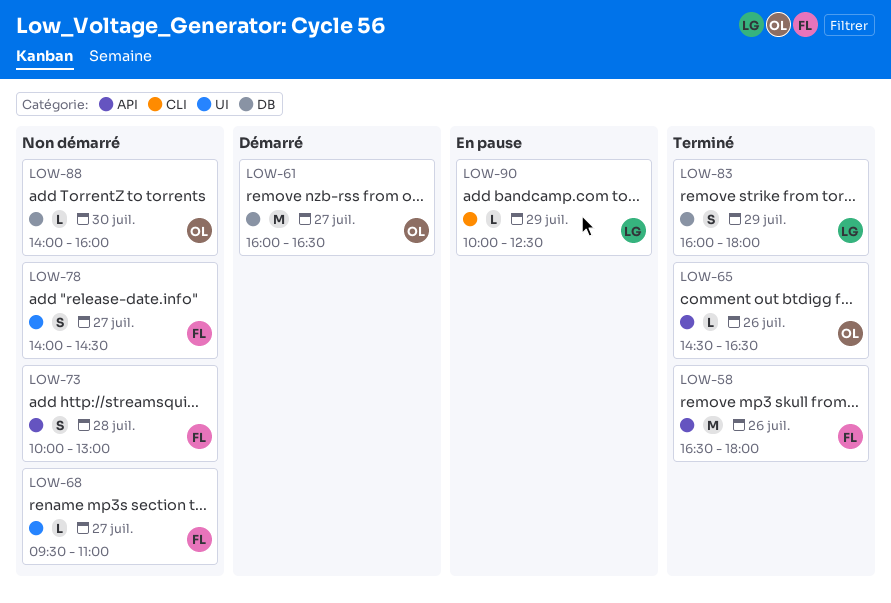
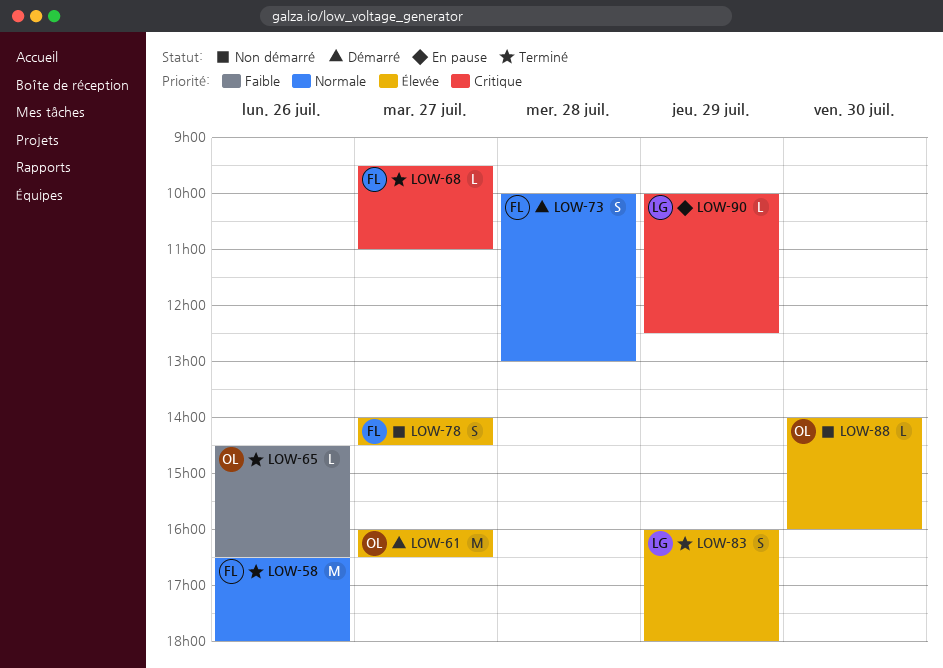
LOW-68, status: Non démarré -> Terminé
LOW-73, status: Non démarré -> Démarré

